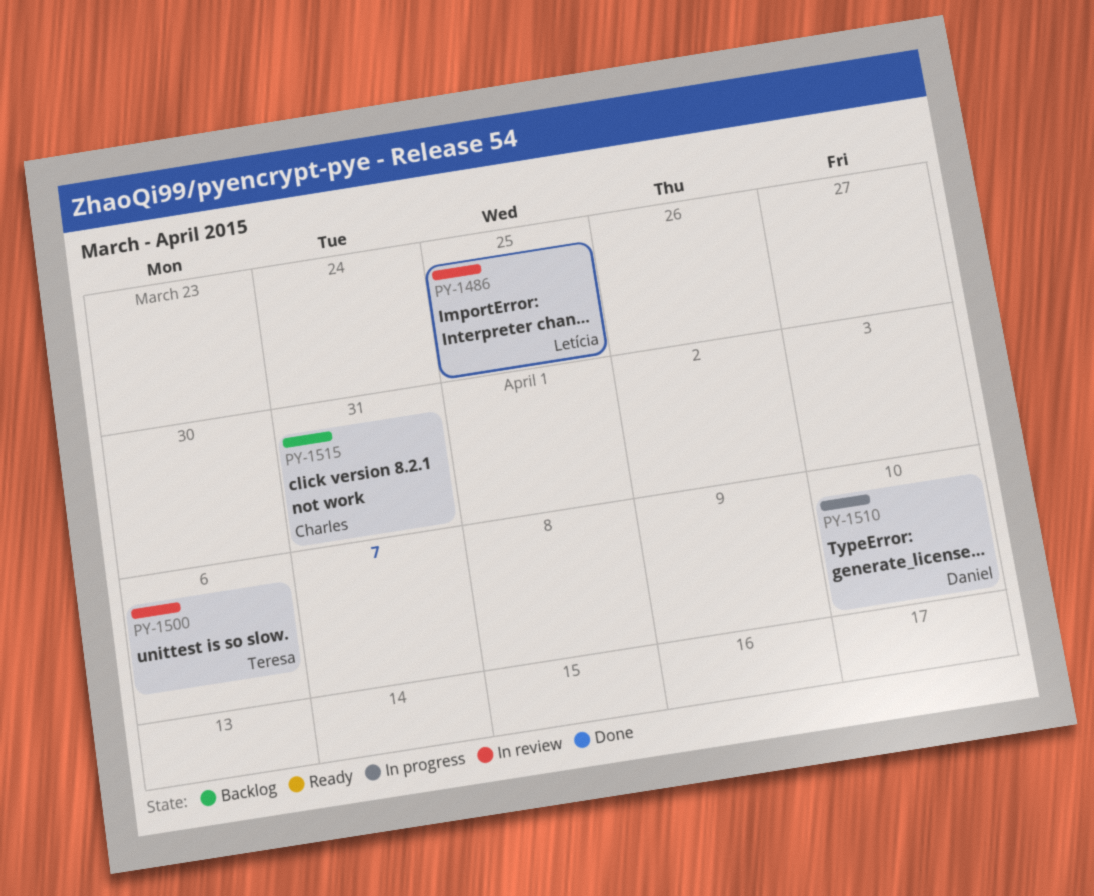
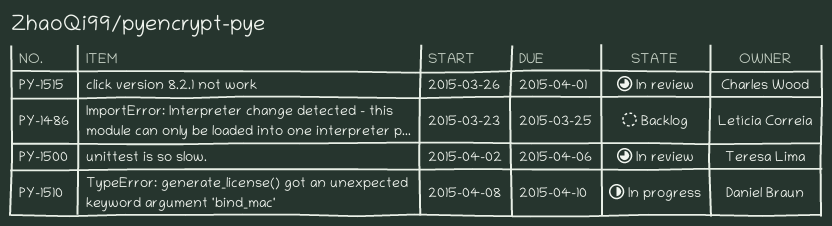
PY-1486, status: In review -> Backlog
PY-1515, status: Backlog -> In review
PY-1515, due: Mar 31 -> Apr 1

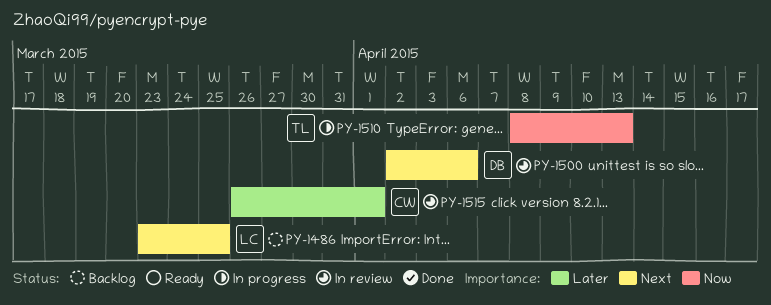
PY-1500, owner: Teresa Lima -> Daniel Braun
PY-1510, owner: Daniel Braun -> Teresa Lima
PY-1510, due: Apr 10 -> Apr 13

